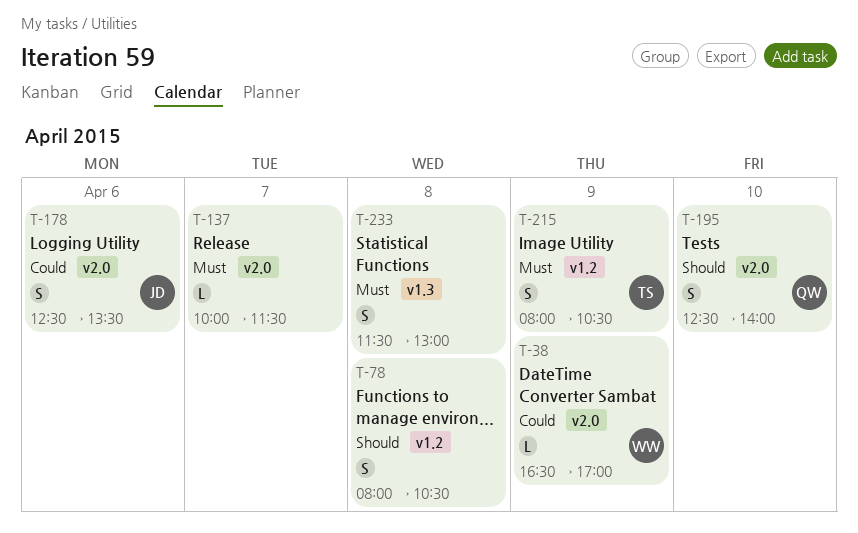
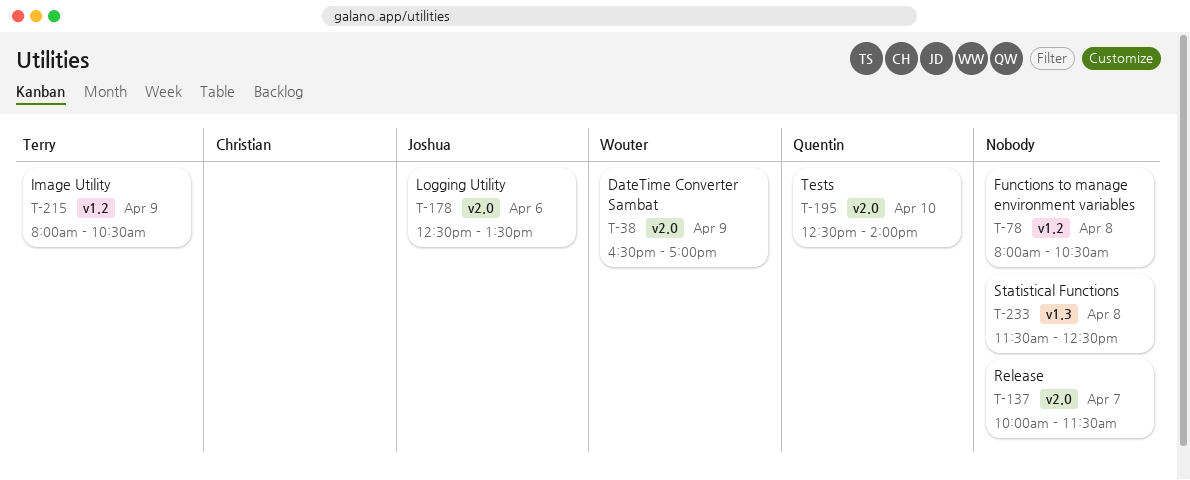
T-233, ends: 13:00 -> 12:30

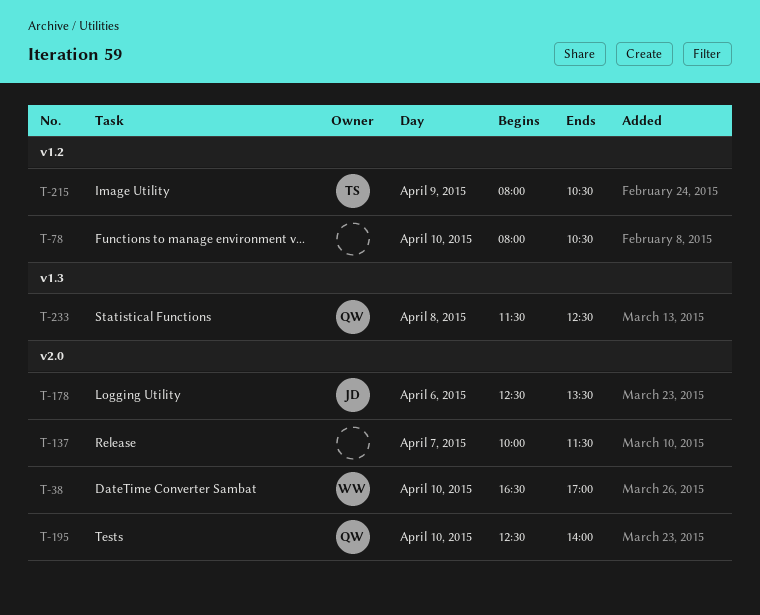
T-38, day: Apr 9 -> Apr 10
T-78, day: Apr 8 -> Apr 10
T-233, owner: none -> Quentin

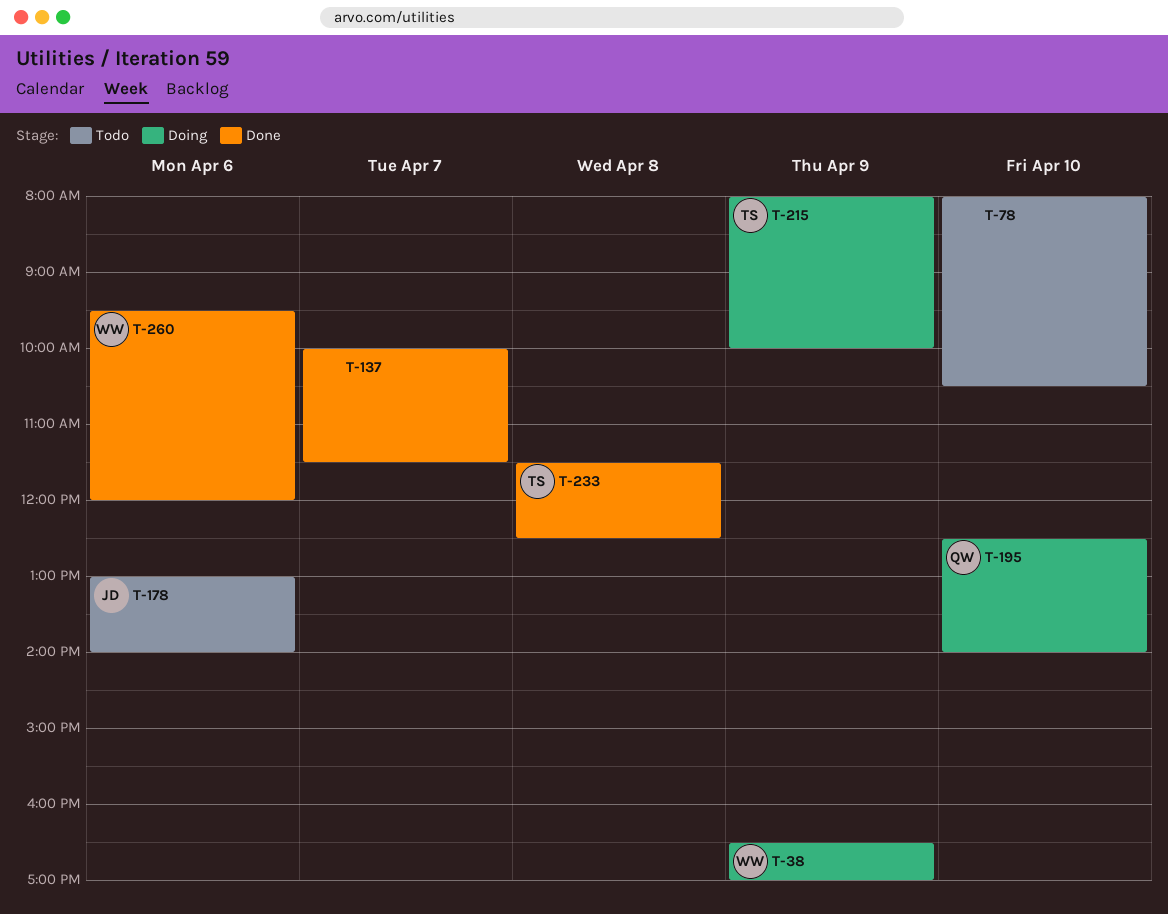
T-38, day: Apr 10 -> Apr 9
T-178, begins: 12:30 -> 13:00
T-178, ends: 13:30 -> 14:00
T-215, ends: 10:30 -> 10:00
T-233, owner: QW -> TS
T-260: none -> present

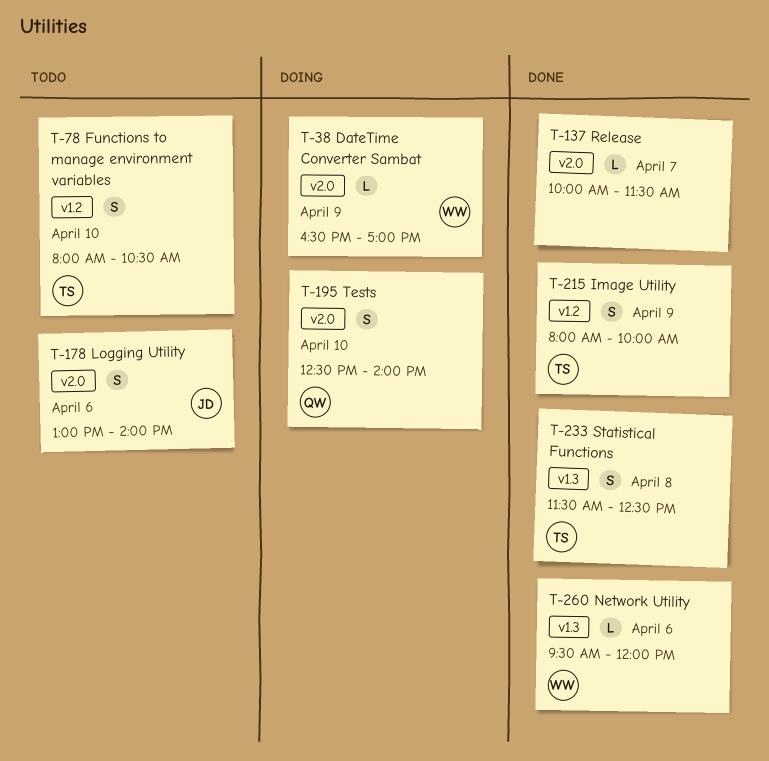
T-78, owner: none -> TS
T-215, status: Doing -> Done

